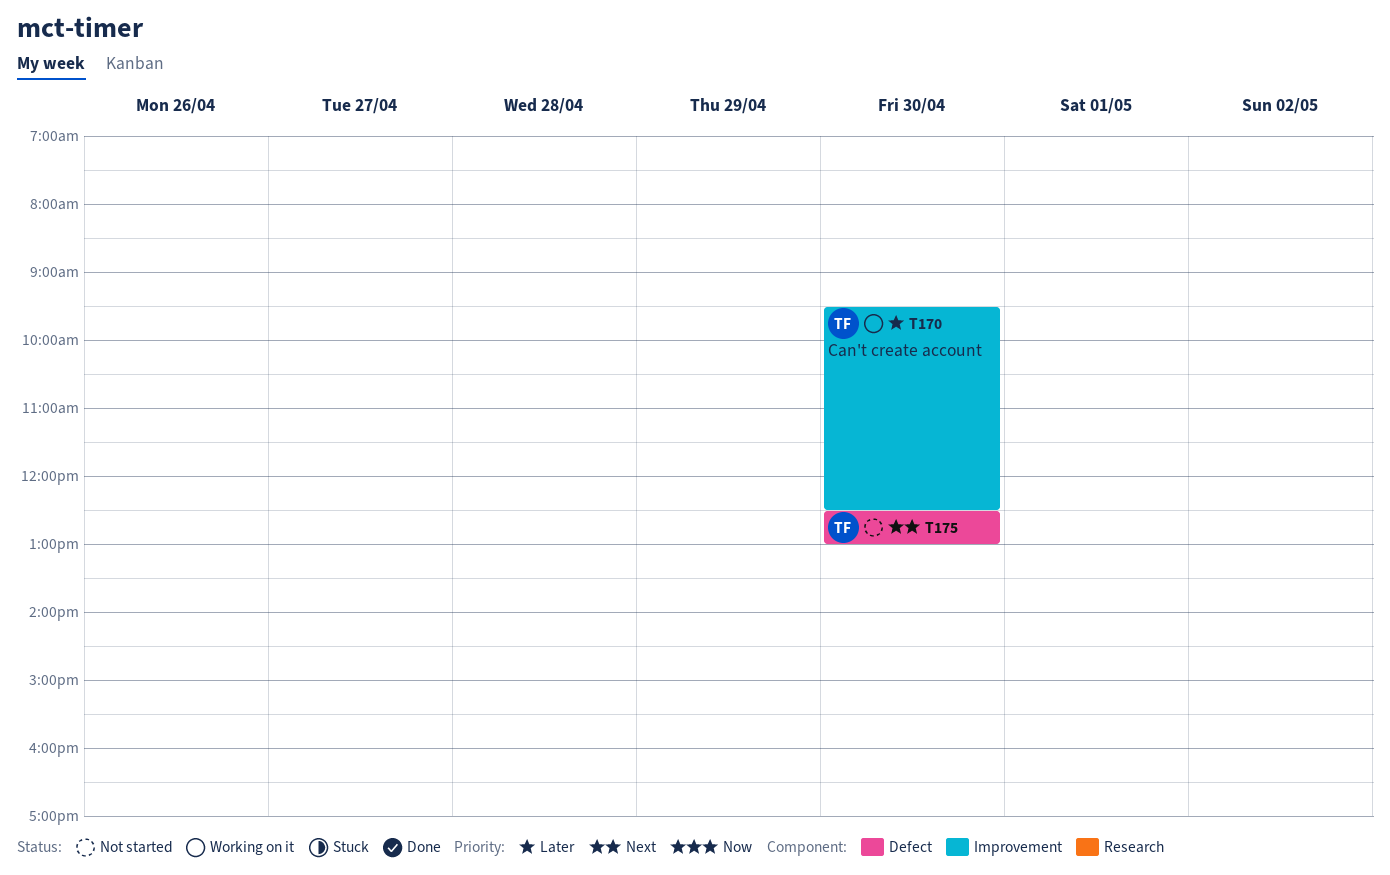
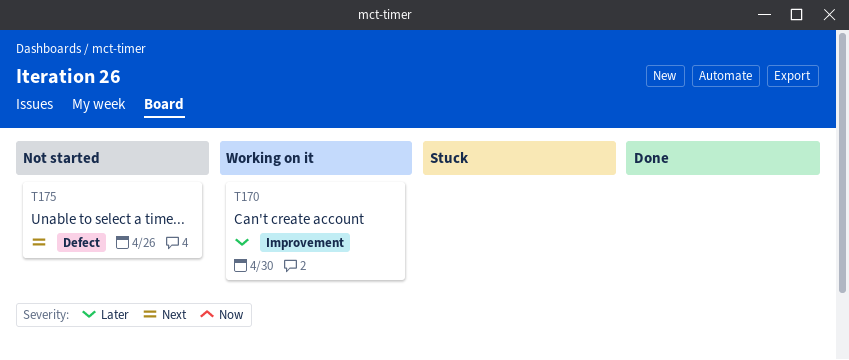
T175, day: Apr 30 -> Apr 26

